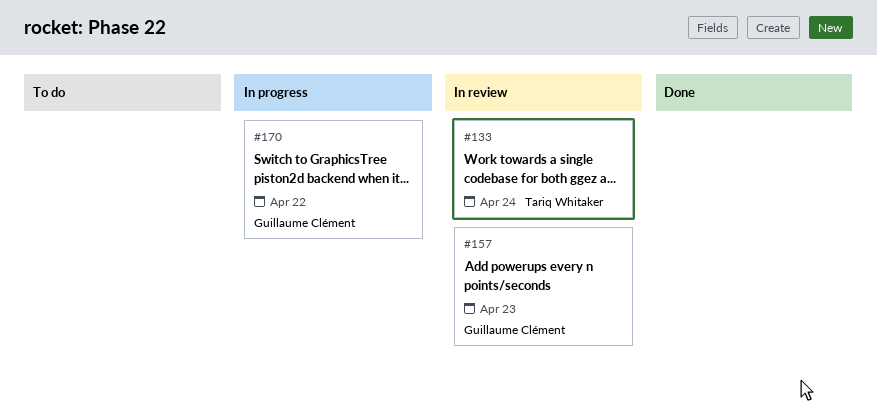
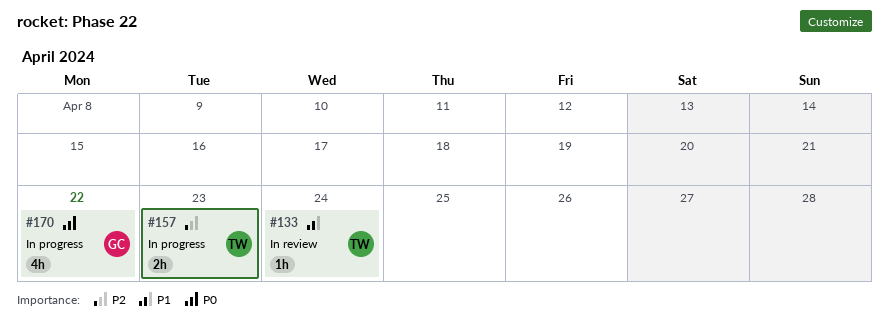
#157, status: In review -> In progress
#157, owner: Guillaume Clément -> Tariq Whitaker

